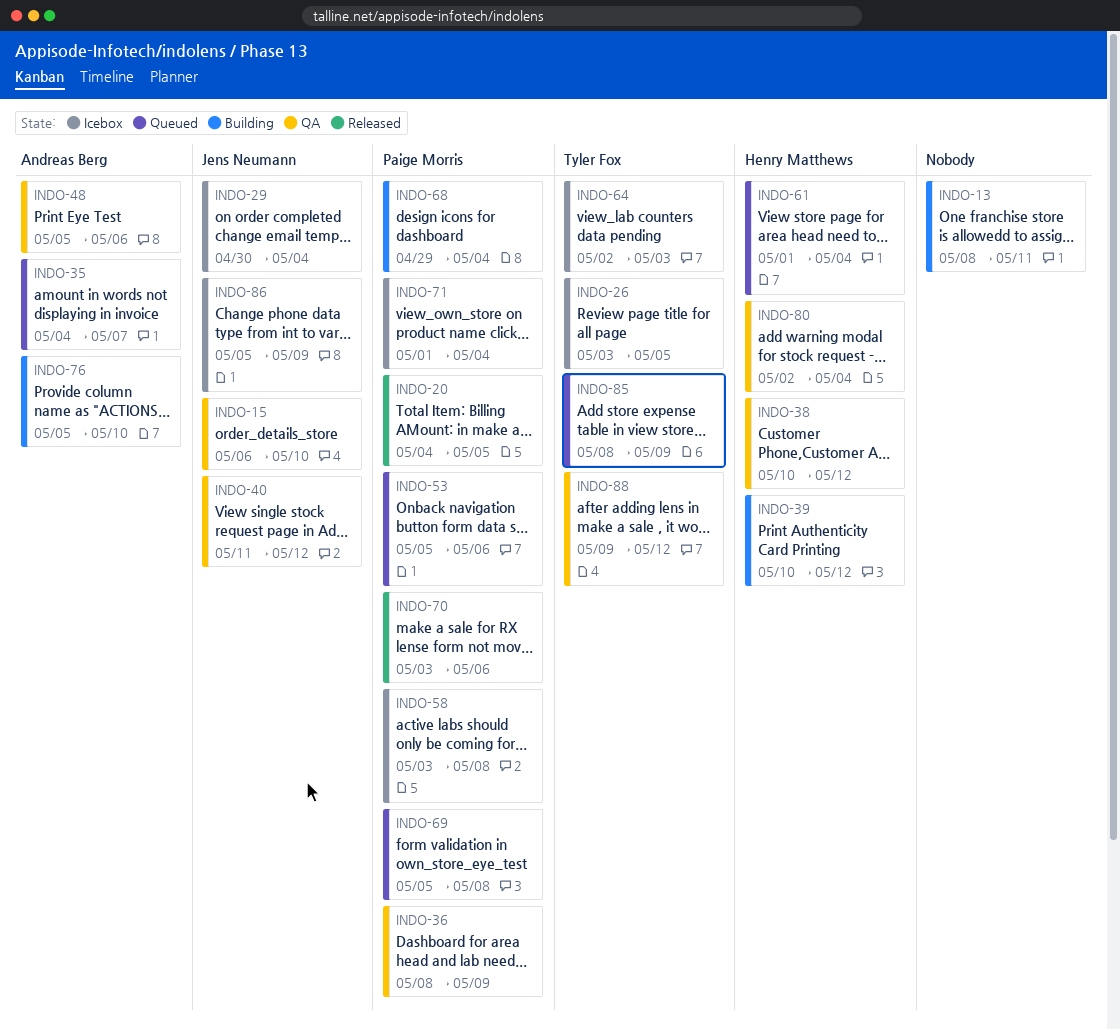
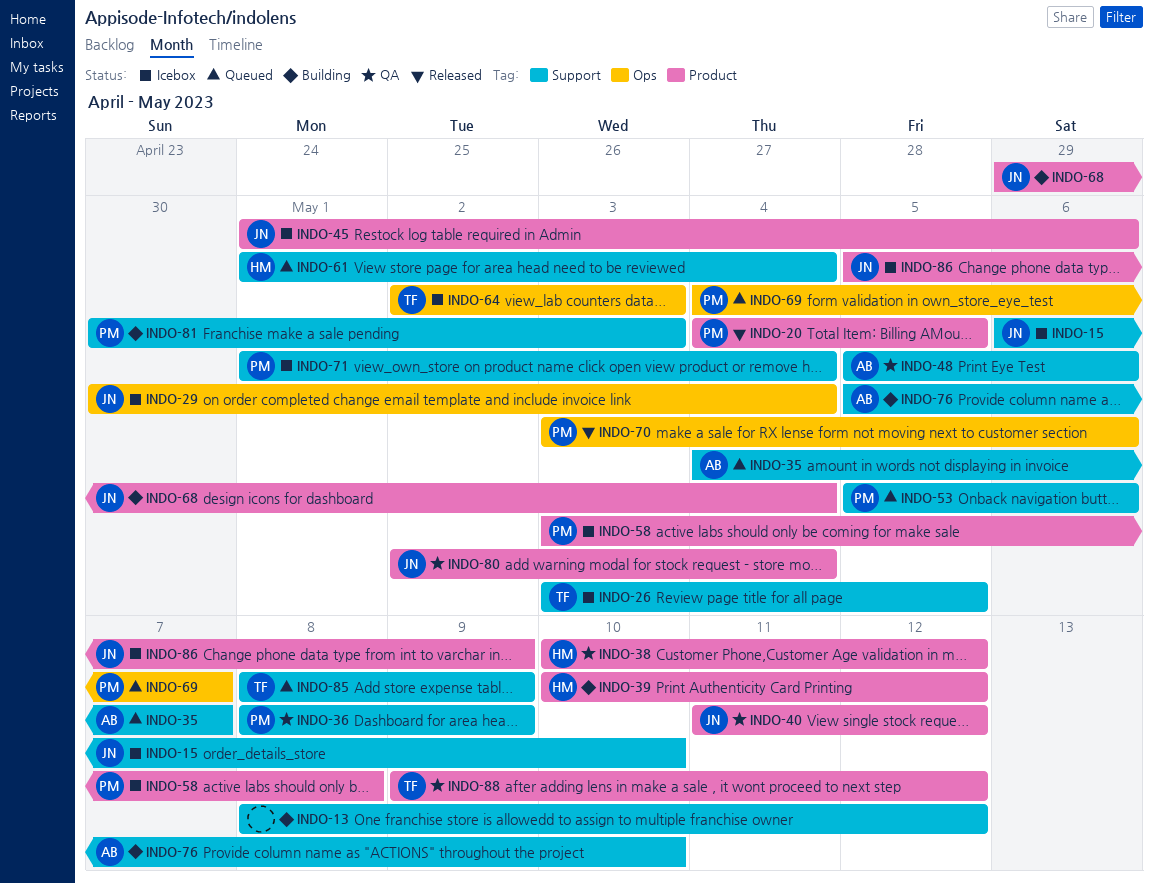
INDO-13, due: May 11 -> May 12
INDO-15, status: QA -> Icebox
INDO-45: none -> present
INDO-68, owner: Paige Morris -> Jens Neumann
INDO-69, start: May 5 -> May 4
INDO-69, due: May 8 -> May 7
INDO-80, owner: Henry Matthews -> Jens Neumann
INDO-81: none -> present

